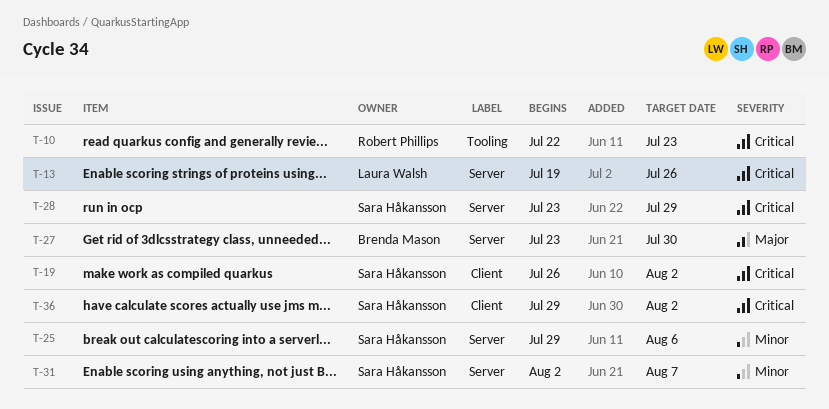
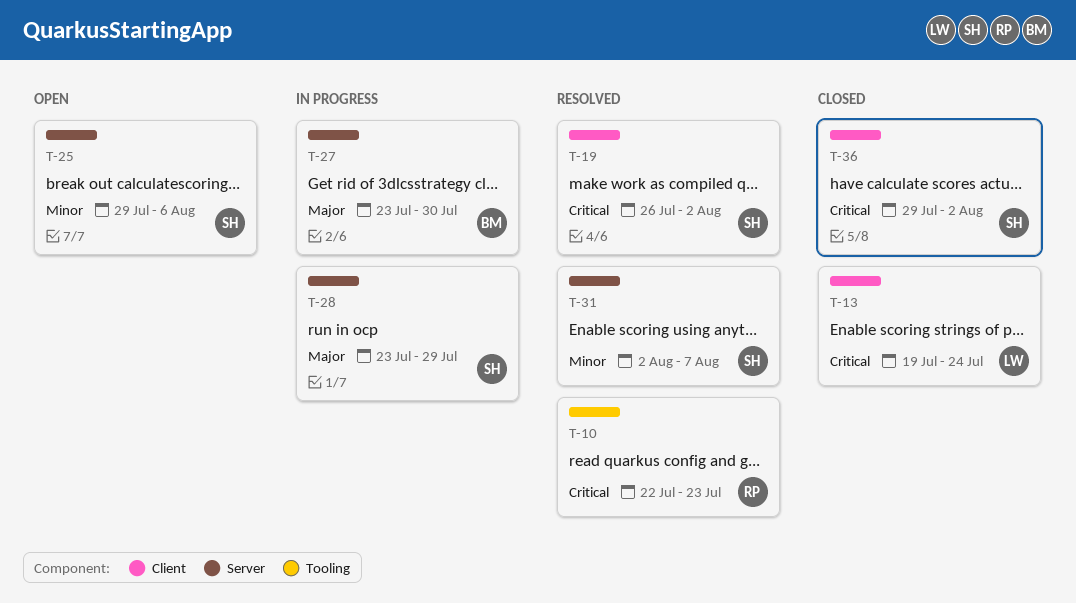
T-13, label: Server -> Client
T-13, due: Jul 26 -> Jul 24
T-28, priority: Critical -> Major

